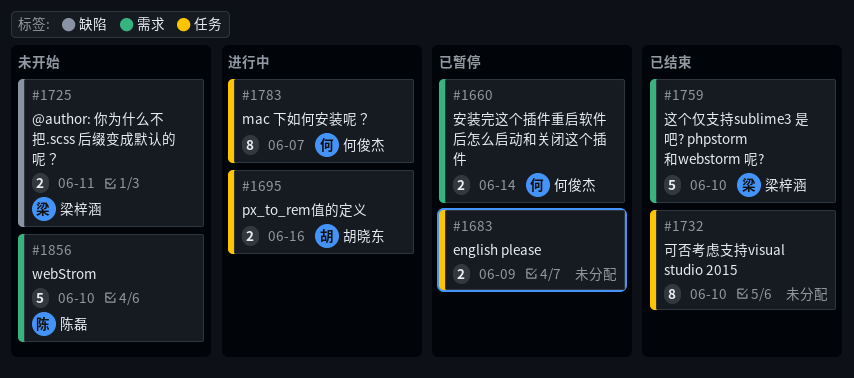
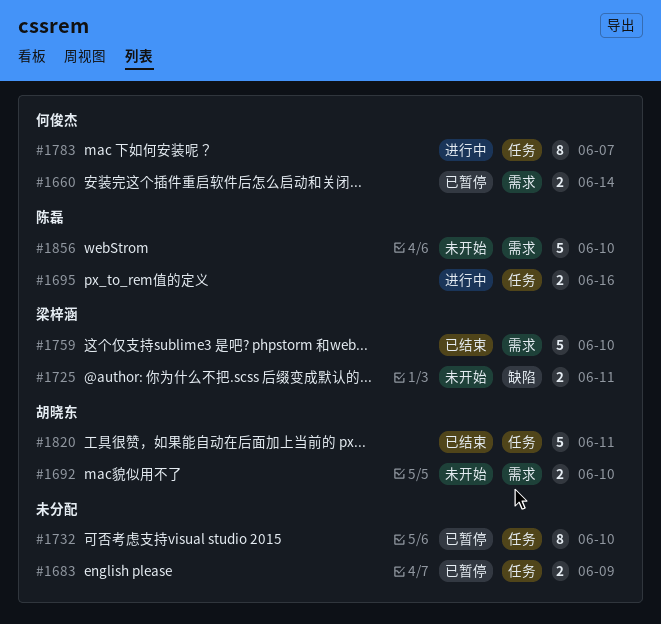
#1692: none -> present
#1695, owner: 胡晓东 -> 陈磊
#1732, status: 已结束 -> 已暂停
#1820: none -> present

